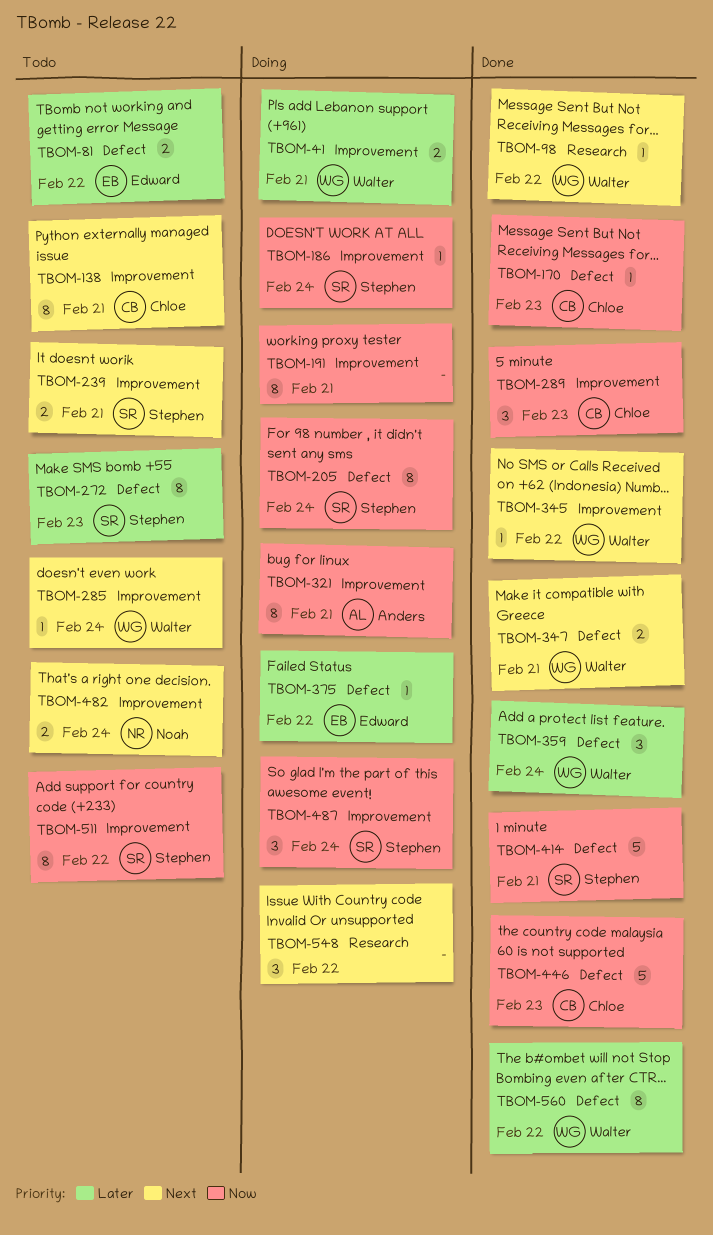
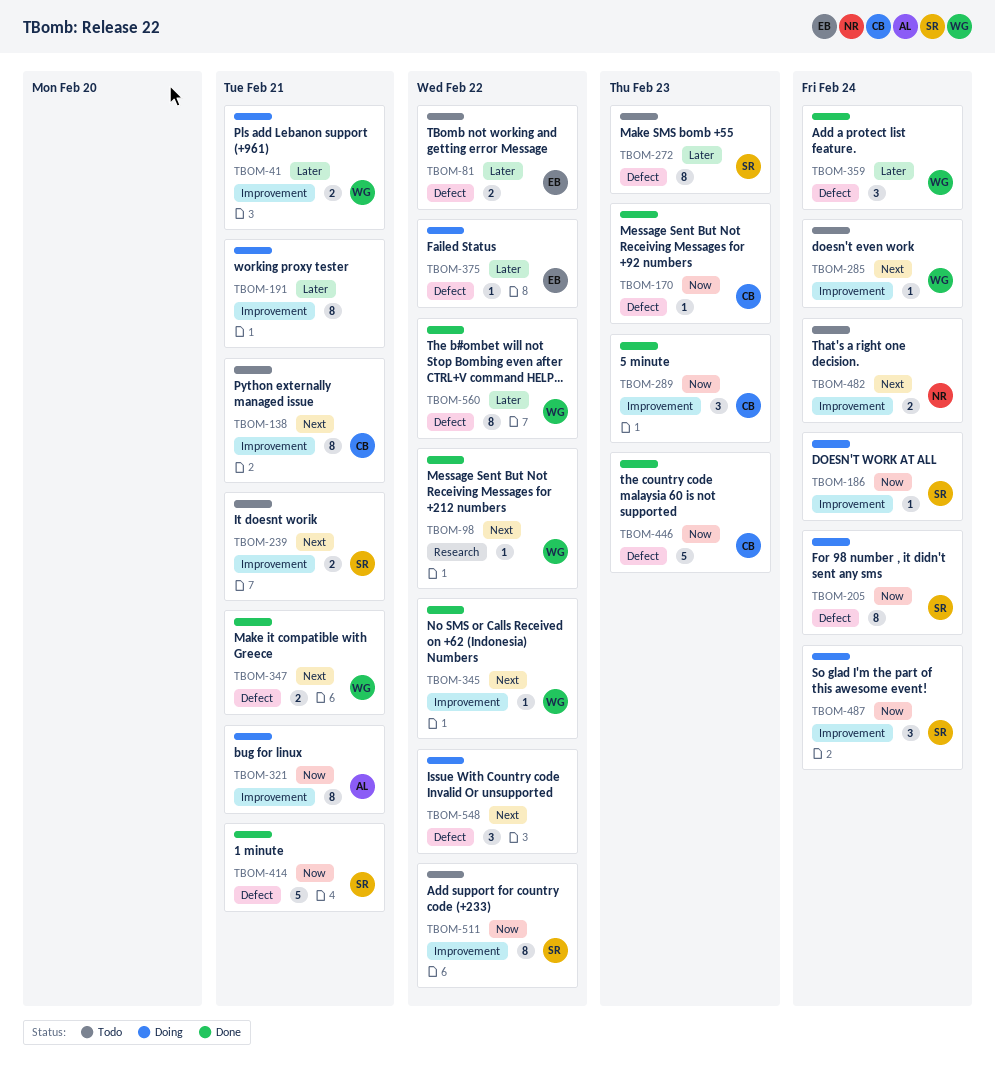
TBOM-191, priority: Now -> Later
TBOM-548, label: Research -> Defect

